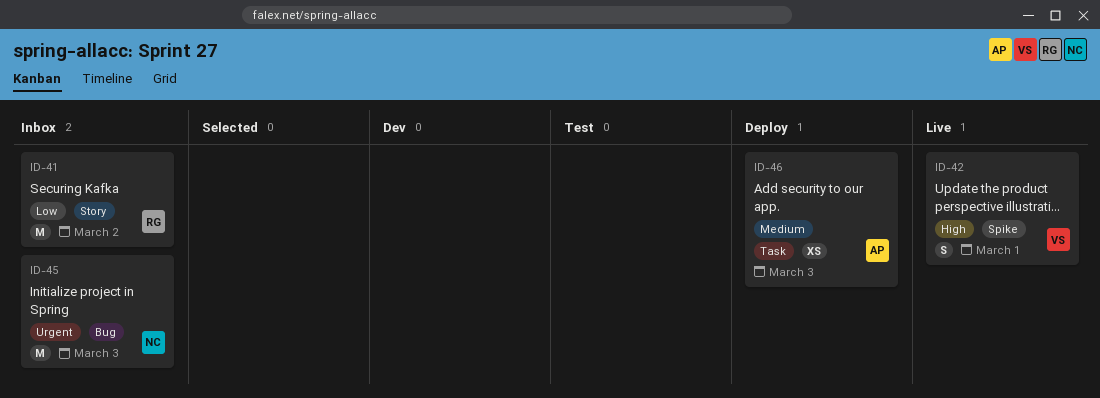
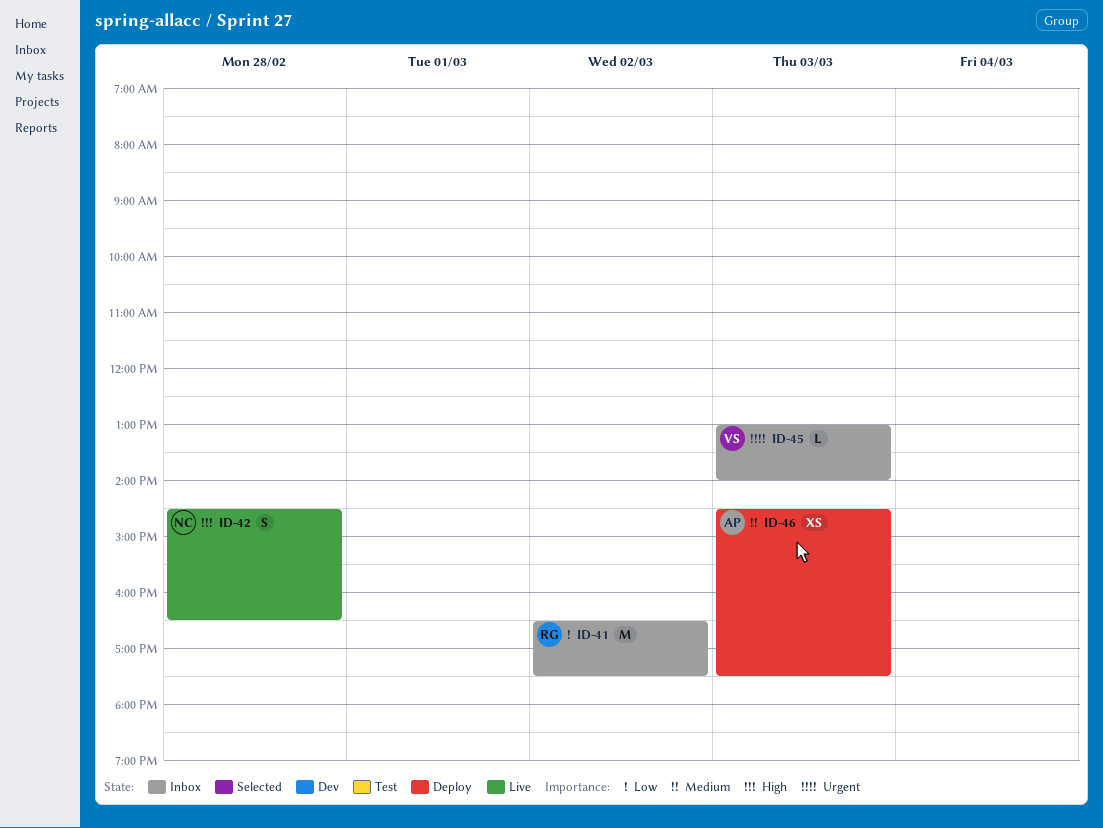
ID-42, owner: VS -> NC
ID-42, day: Mar 1 -> Feb 28
ID-45, owner: NC -> VS
ID-45, estimate: M -> L

